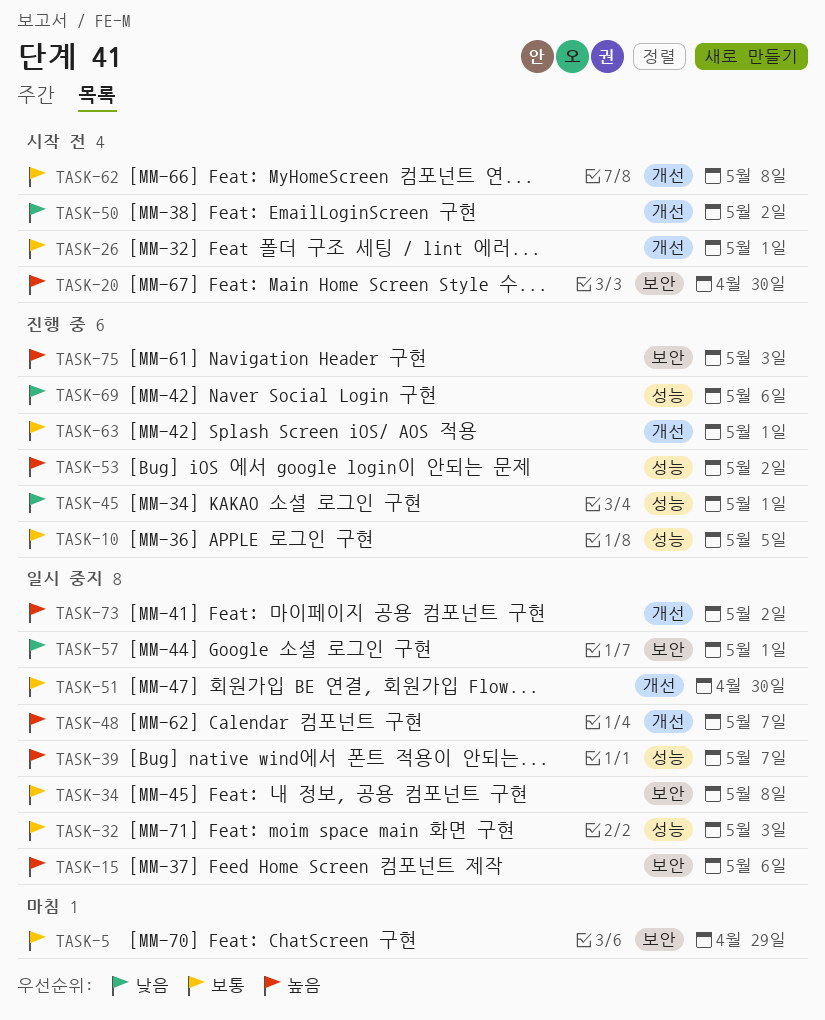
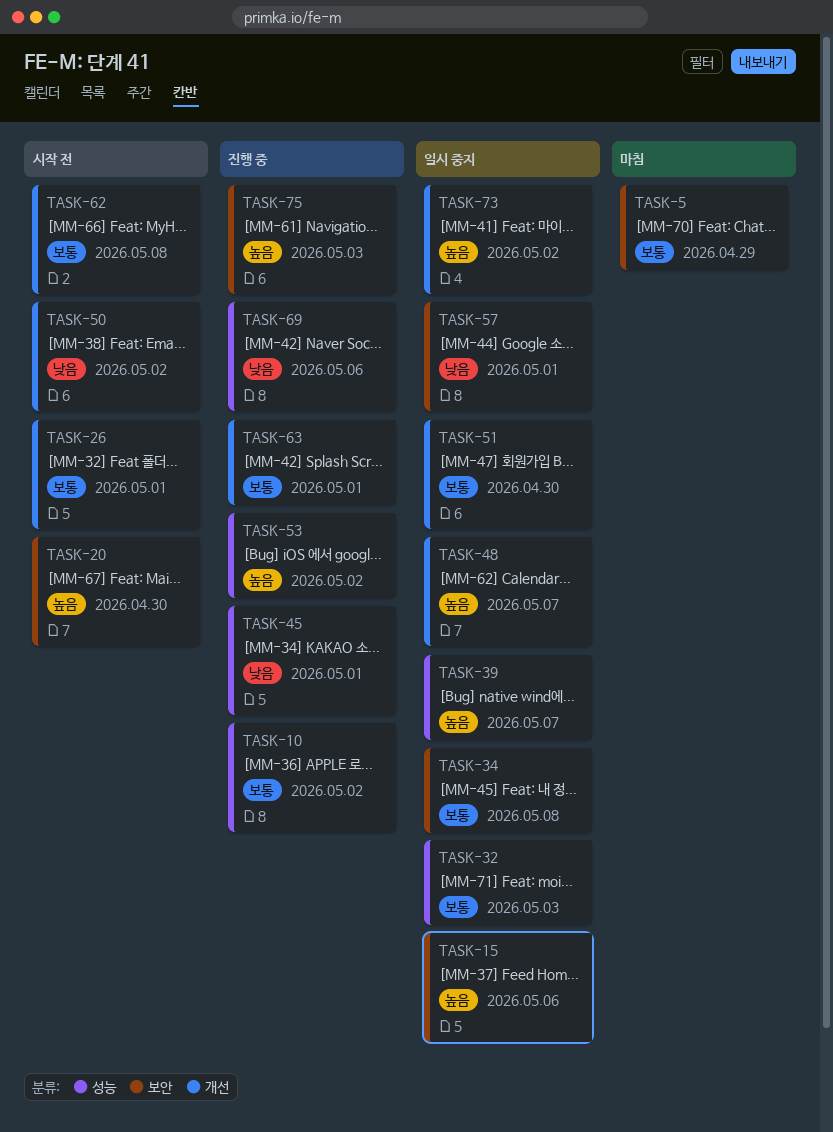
TASK-10, due: May 5 -> May 2

